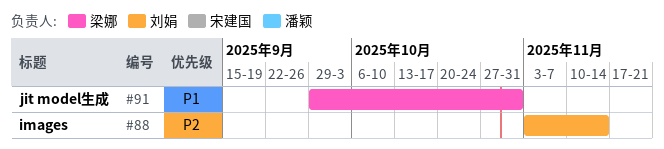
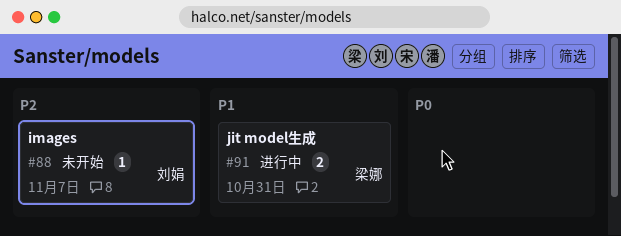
#88, due: Nov 14 -> Nov 7

